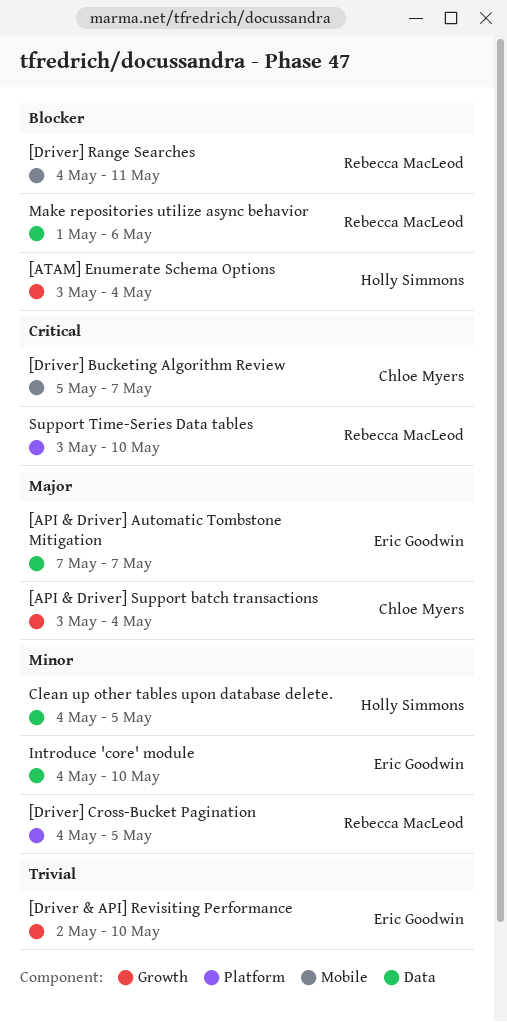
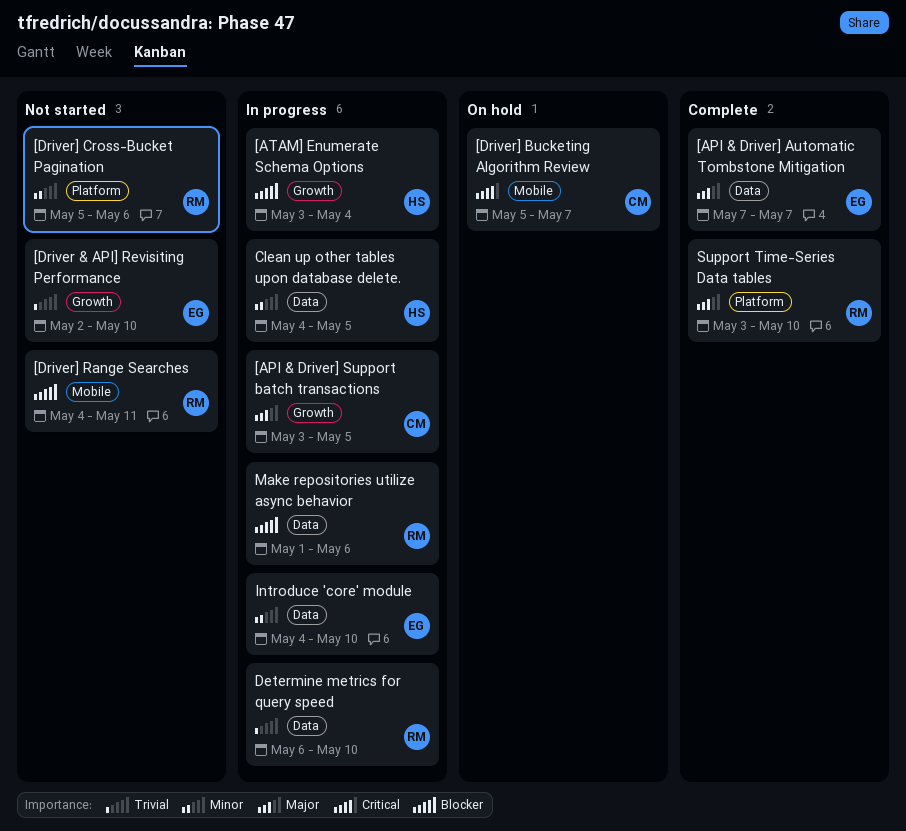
[API & Driver] Support batch transactions, due: May 4 -> May 5
[Driver] Cross-Bucket Pagination, start: May 4 -> May 5
[Driver] Cross-Bucket Pagination, due: May 5 -> May 6
Determine metrics for query speed: none -> present
Support Time-Series Data tables, priority: Critical -> Major

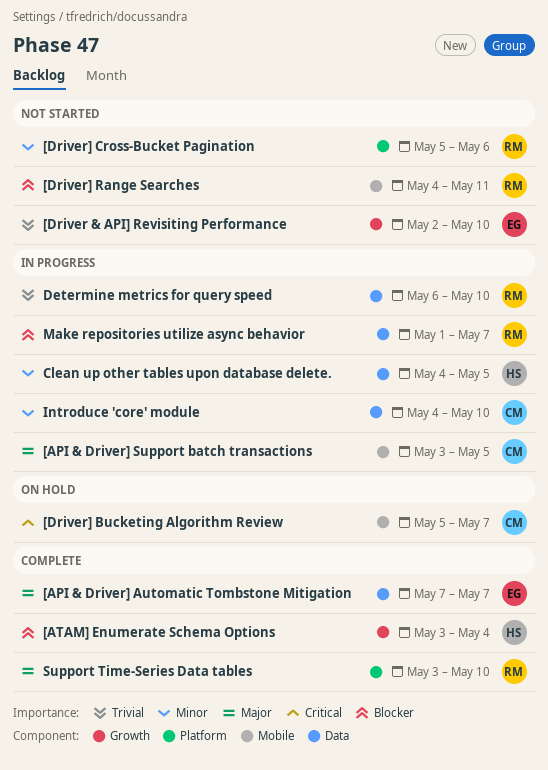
[API & Driver] Support batch transactions, label: Growth -> Mobile
[ATAM] Enumerate Schema Options, status: In progress -> Complete
Introduce 'core' module, owner: EG -> CM
Make repositories utilize async behavior, due: May 6 -> May 7

